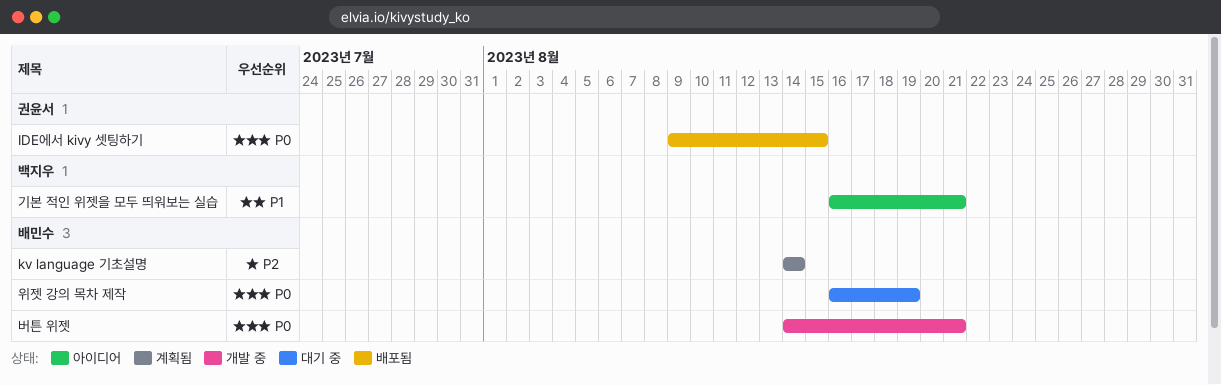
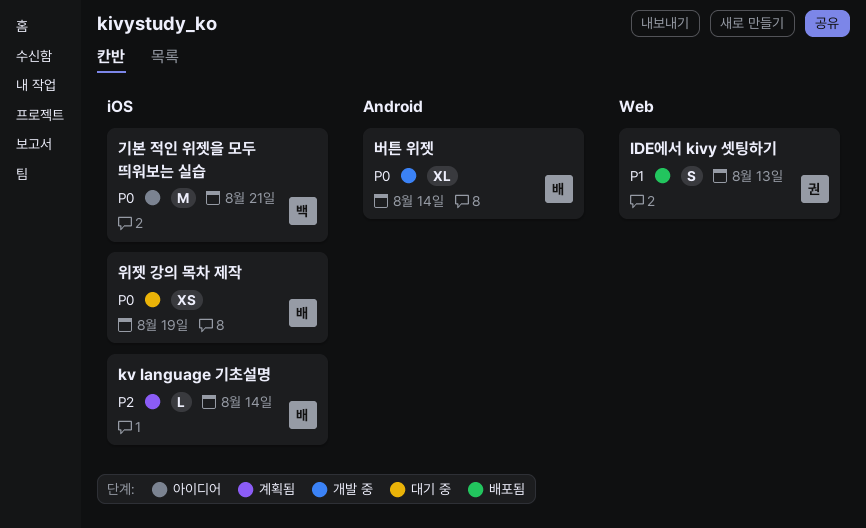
IDE에서 kivy 셋팅하기, priority: P0 -> P1
IDE에서 kivy 셋팅하기, due: Aug 15 -> Aug 13
기본 적인 위젯을 모두 띄워보는 실습, priority: P1 -> P0
버튼 위젯, due: Aug 21 -> Aug 14

